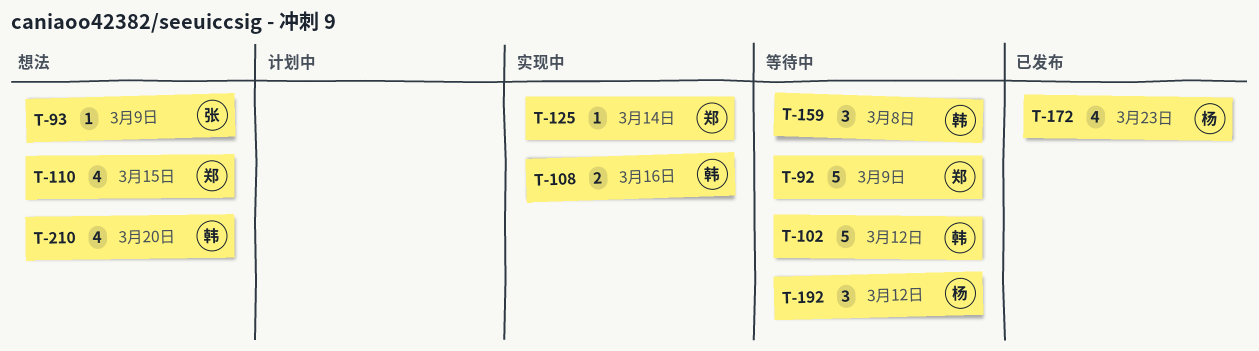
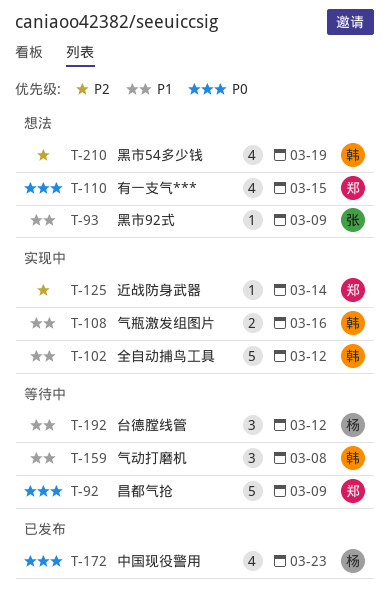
T-102, status: 等待中 -> 实现中
T-210, due: Mar 20 -> Mar 19

